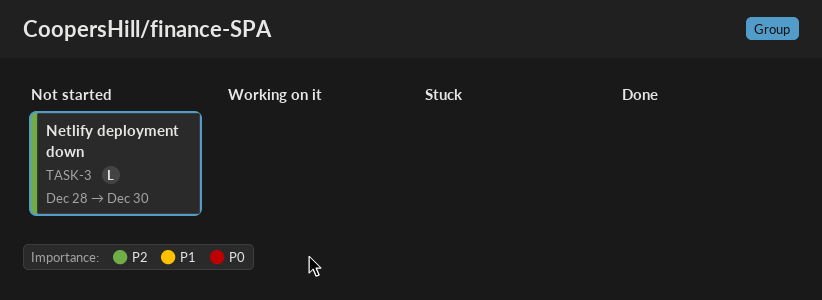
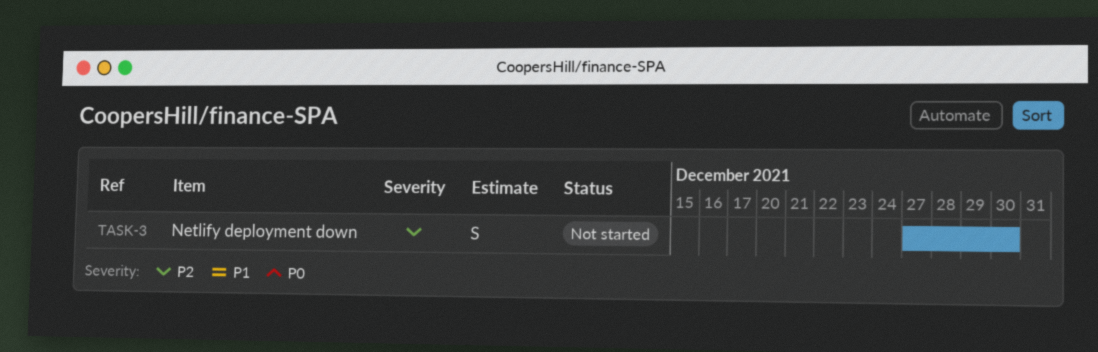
TASK-3, estimate: L -> S
TASK-3, start: Dec 28 -> Dec 27

